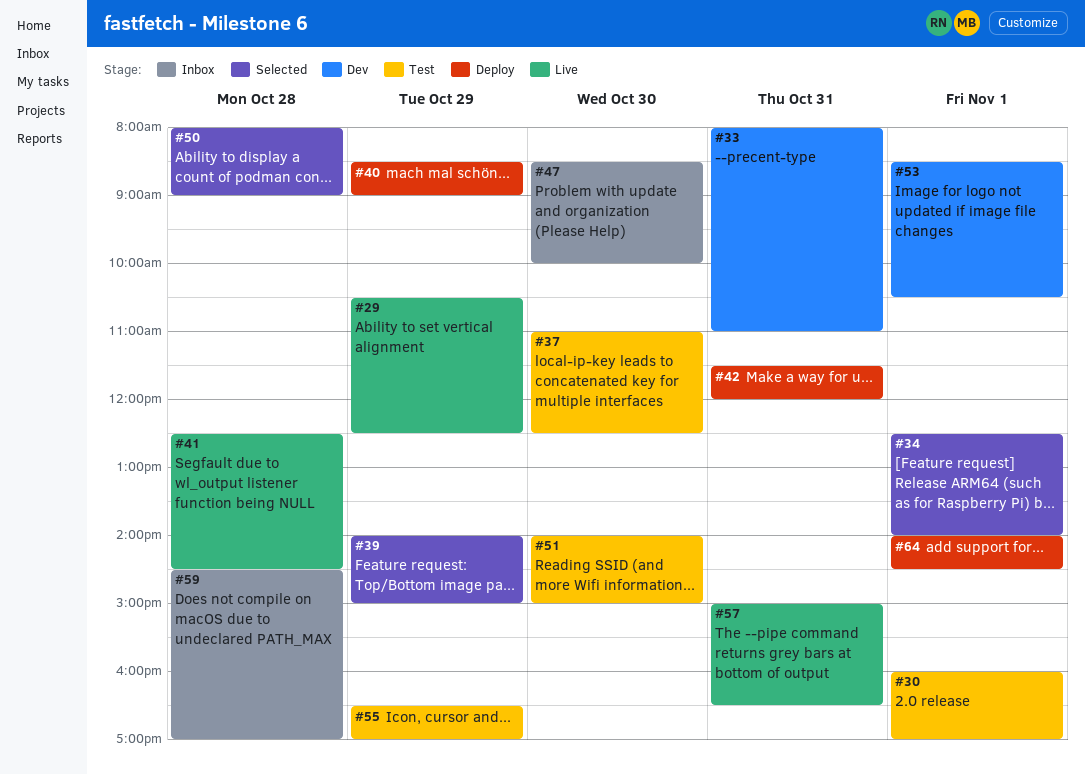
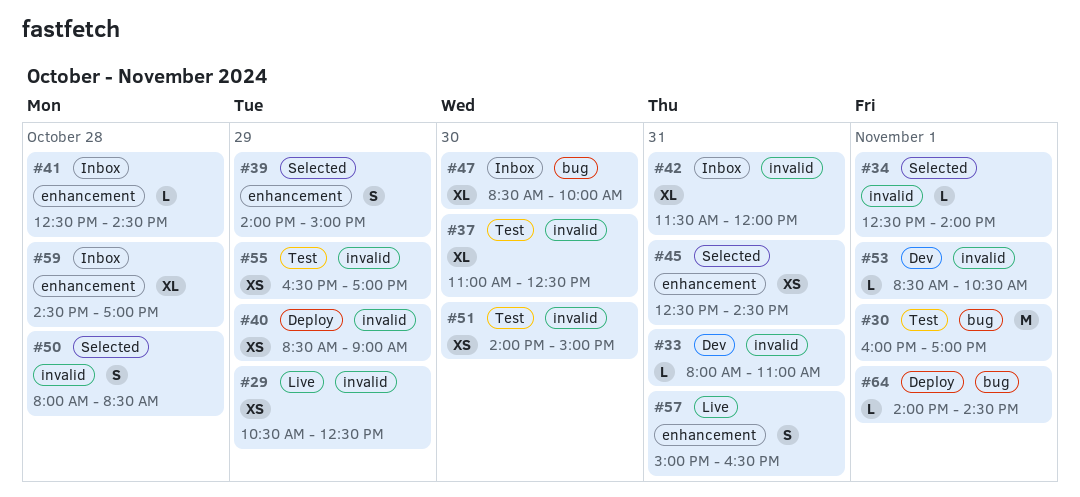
#41, status: Live -> Inbox
#42, status: Deploy -> Inbox
#45: none -> present
#50, ends: 09:00 -> 08:30

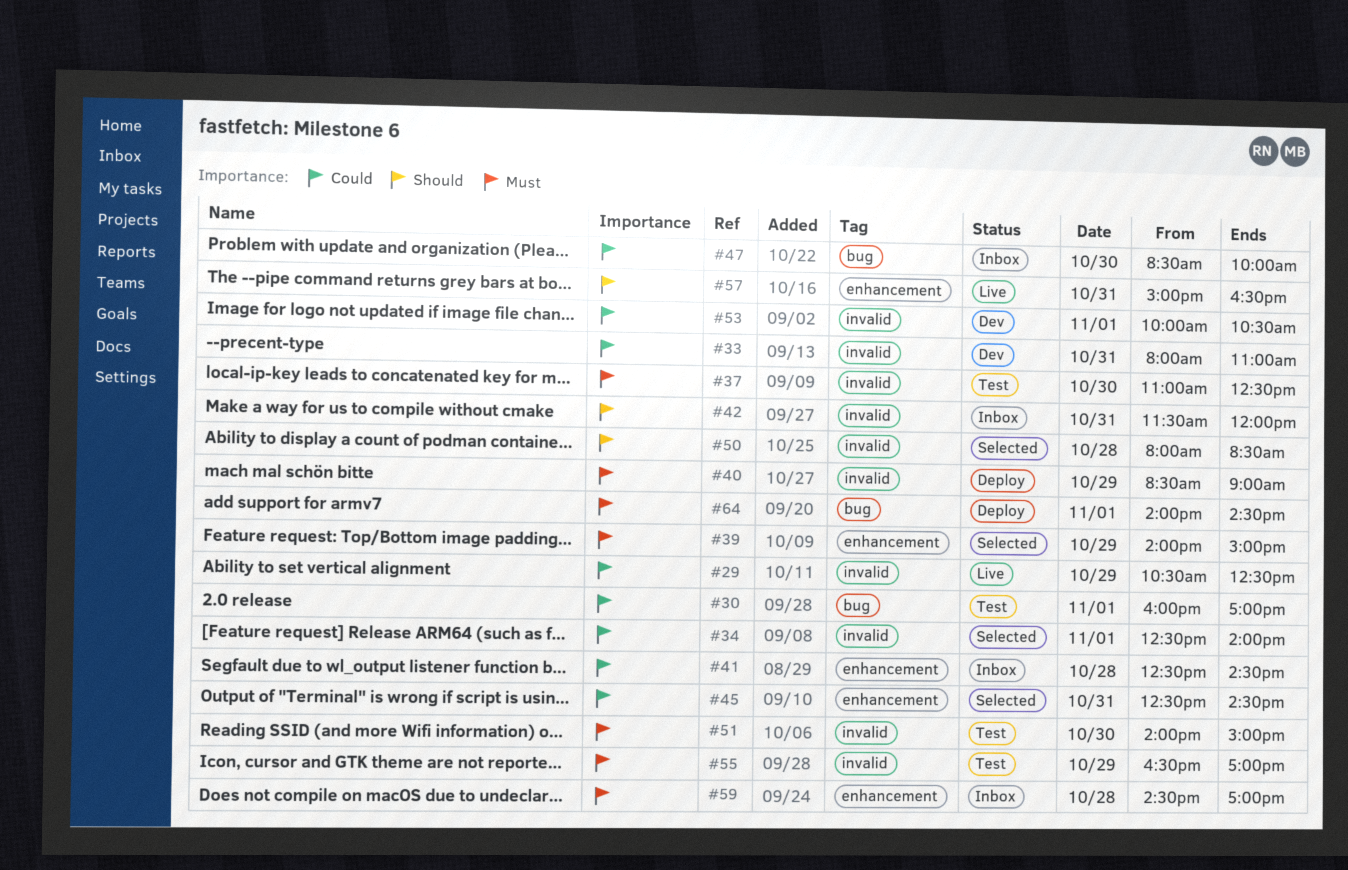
#53, begins: 08:30 -> 10:00

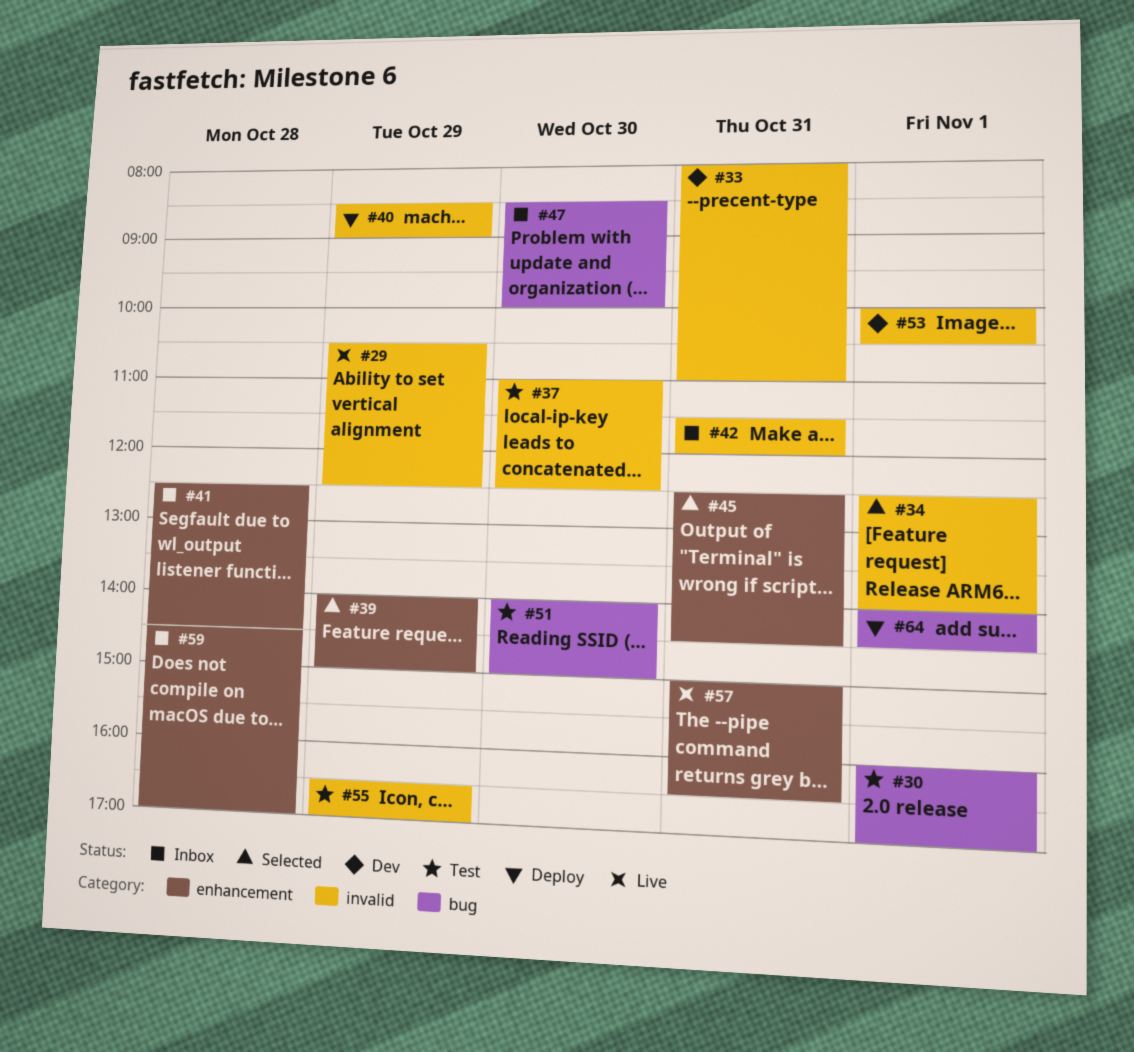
#50: present -> none
#51, label: invalid -> bug

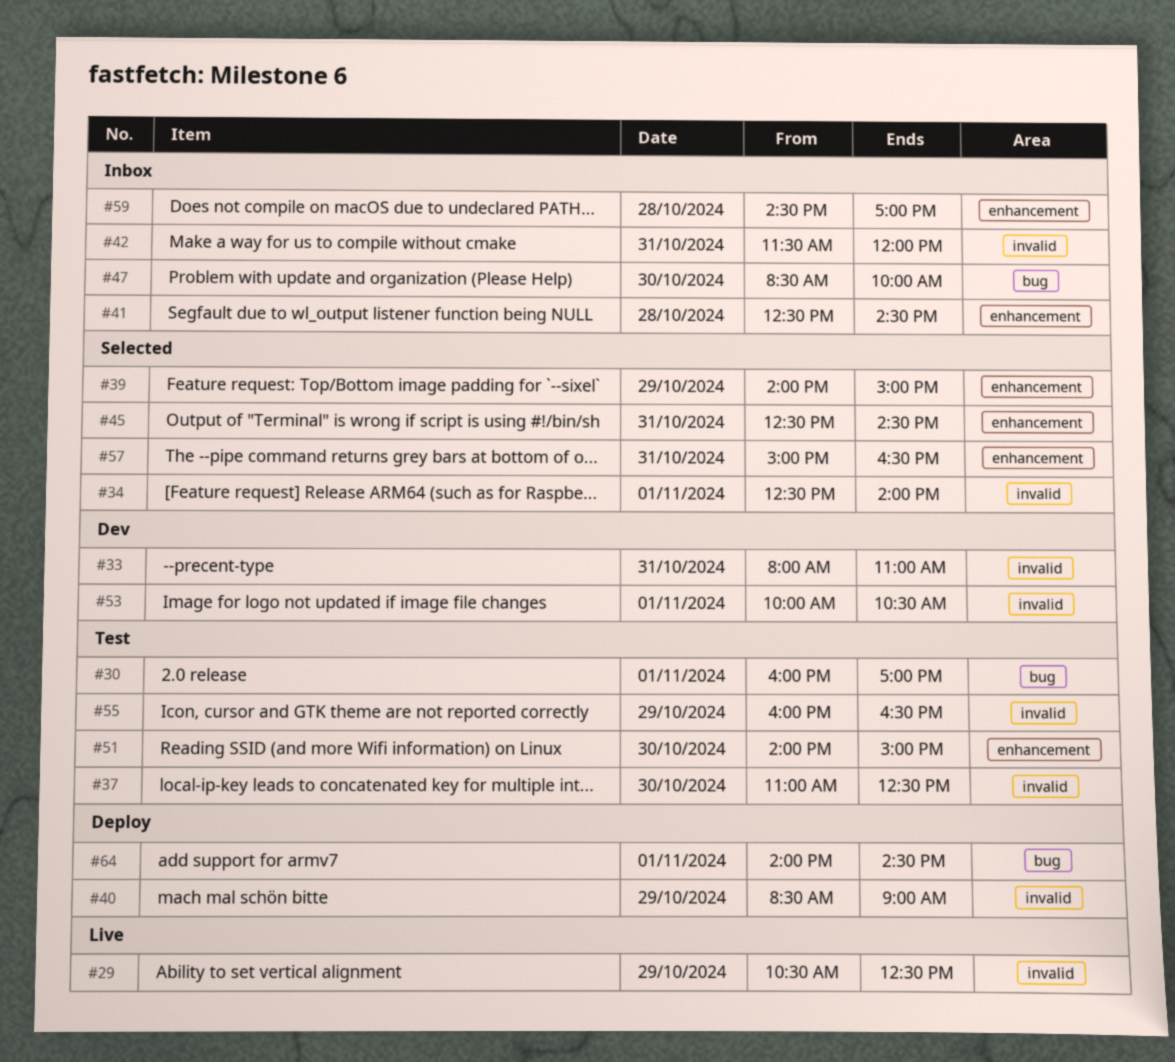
#51, label: bug -> enhancement
#55, begins: 16:30 -> 16:00
#55, ends: 17:00 -> 16:30
#57, status: Live -> Selected

